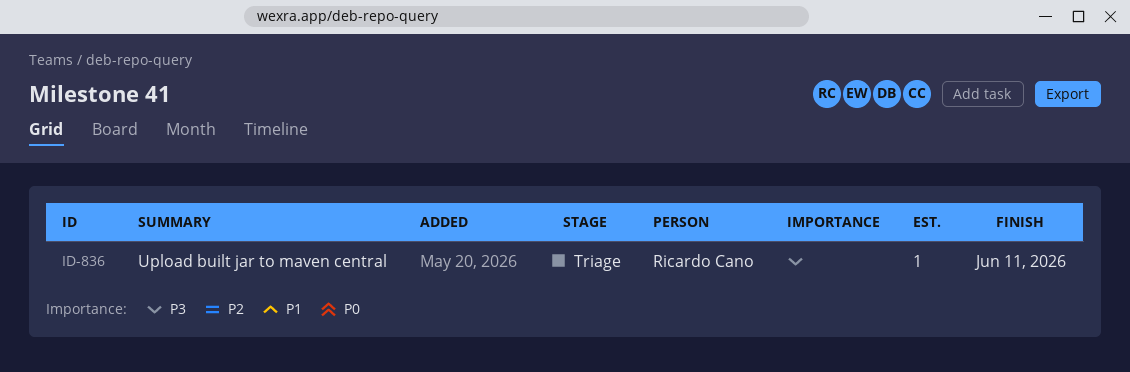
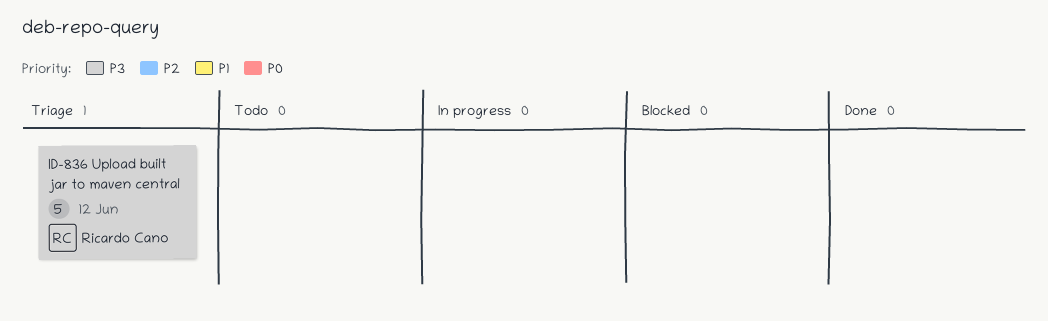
ID-836, estimate: 1 -> 5
ID-836, due: Jun 11 -> Jun 12

